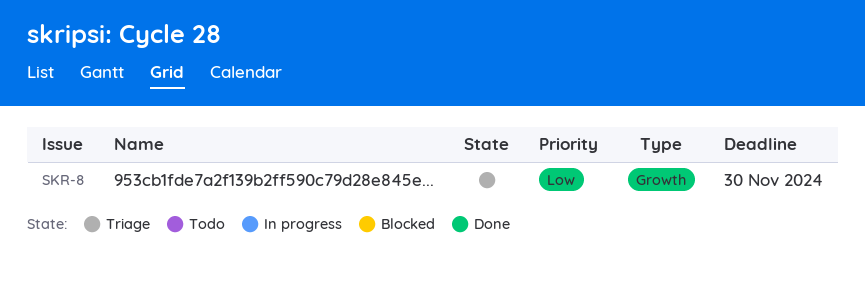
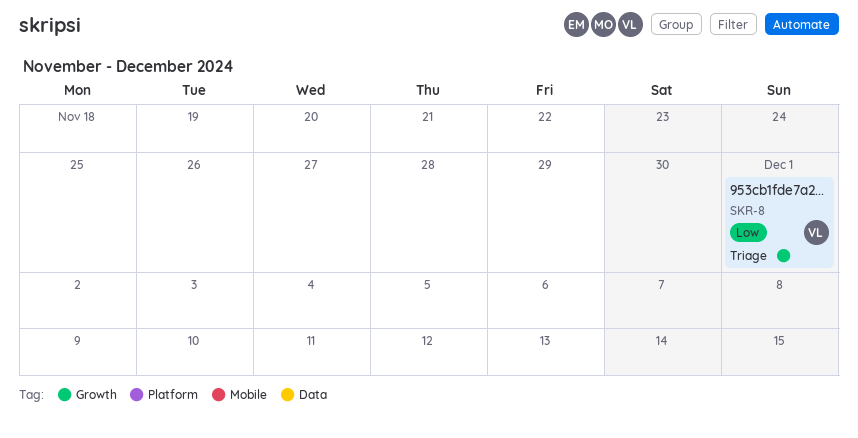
SKR-8, due: Nov 30 -> Dec 1

